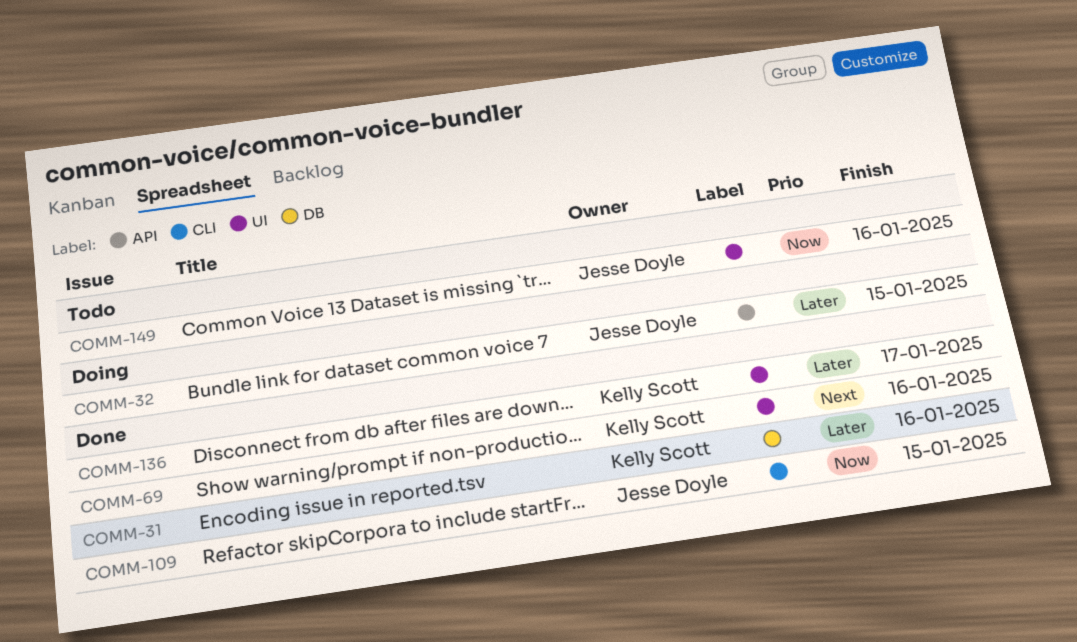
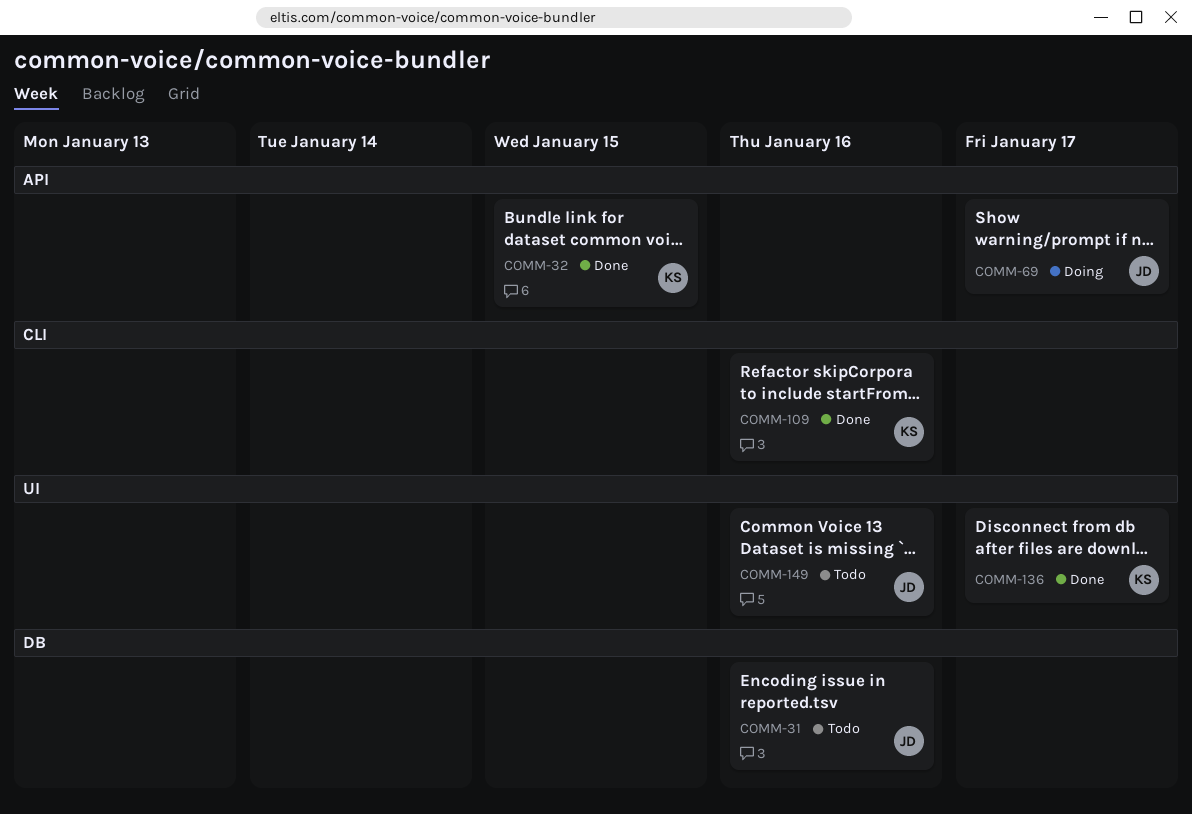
COMM-31, status: Done -> Todo
COMM-31, owner: Kelly Scott -> Jesse Doyle
COMM-32, status: Doing -> Done
COMM-32, owner: Jesse Doyle -> Kelly Scott
COMM-69, status: Done -> Doing
COMM-69, owner: Kelly Scott -> Jesse Doyle
COMM-69, label: UI -> API
COMM-69, due: Jan 16 -> Jan 17
COMM-109, owner: Jesse Doyle -> Kelly Scott
COMM-109, due: Jan 15 -> Jan 16

